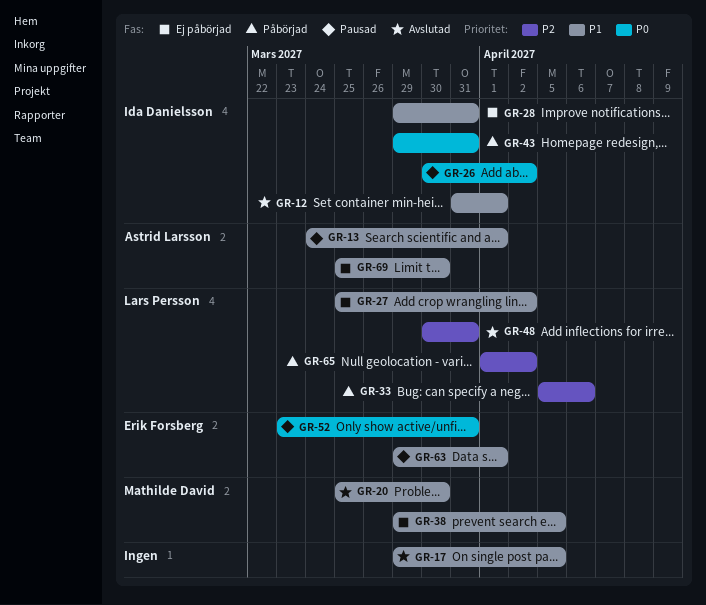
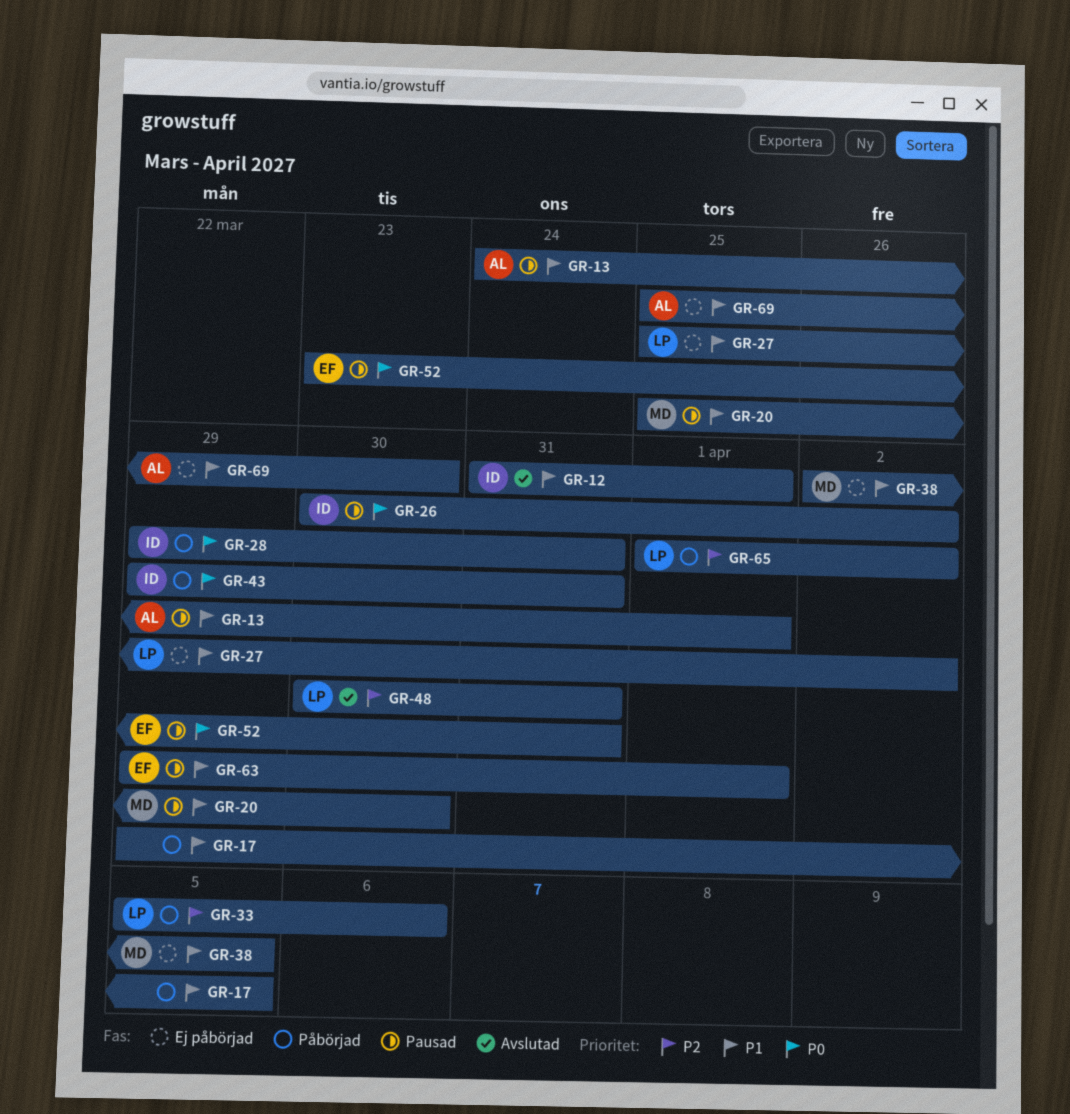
GR-17, status: Avslutad -> Påbörjad
GR-20, status: Avslutad -> Pausad
GR-28, status: Ej påbörjad -> Påbörjad
GR-28, priority: P1 -> P0
GR-38, start: Mar 29 -> Apr 2

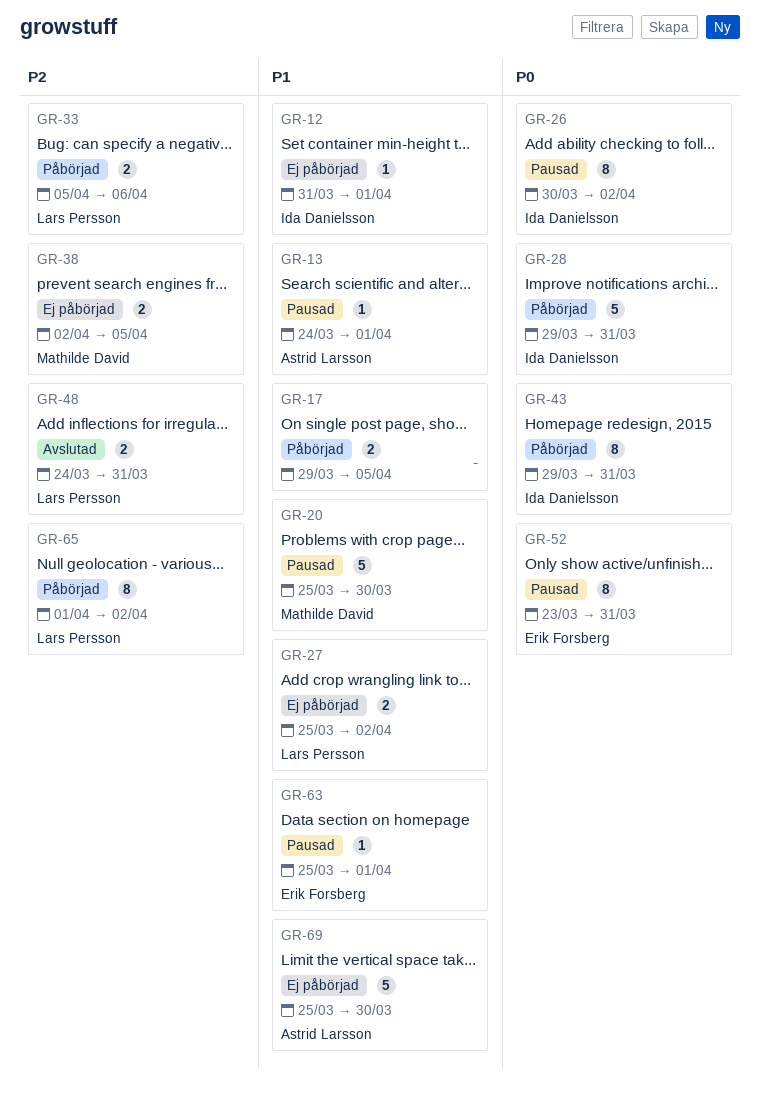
GR-12, status: Avslutad -> Ej påbörjad
GR-38, priority: P1 -> P2
GR-48, start: Mar 30 -> Mar 24
GR-63, start: Mar 29 -> Mar 25

